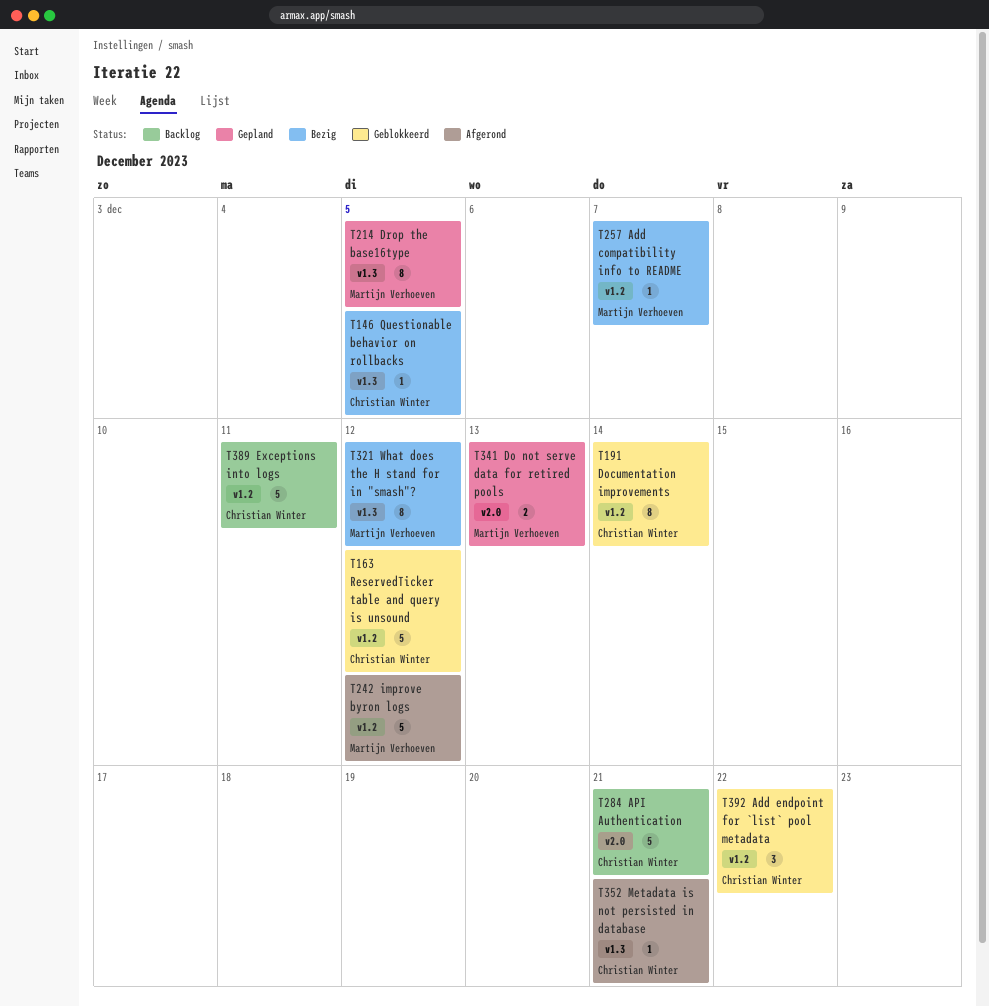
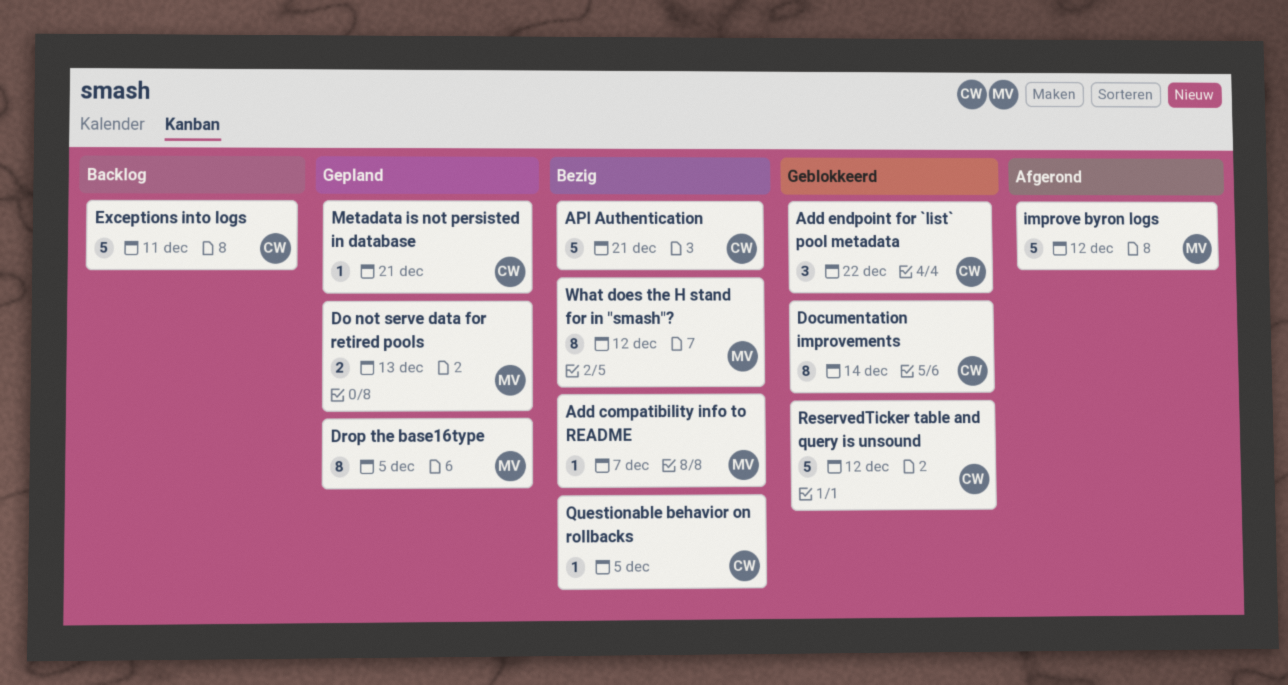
API Authentication, status: Backlog -> Bezig
Metadata is not persisted in database, status: Afgerond -> Gepland

